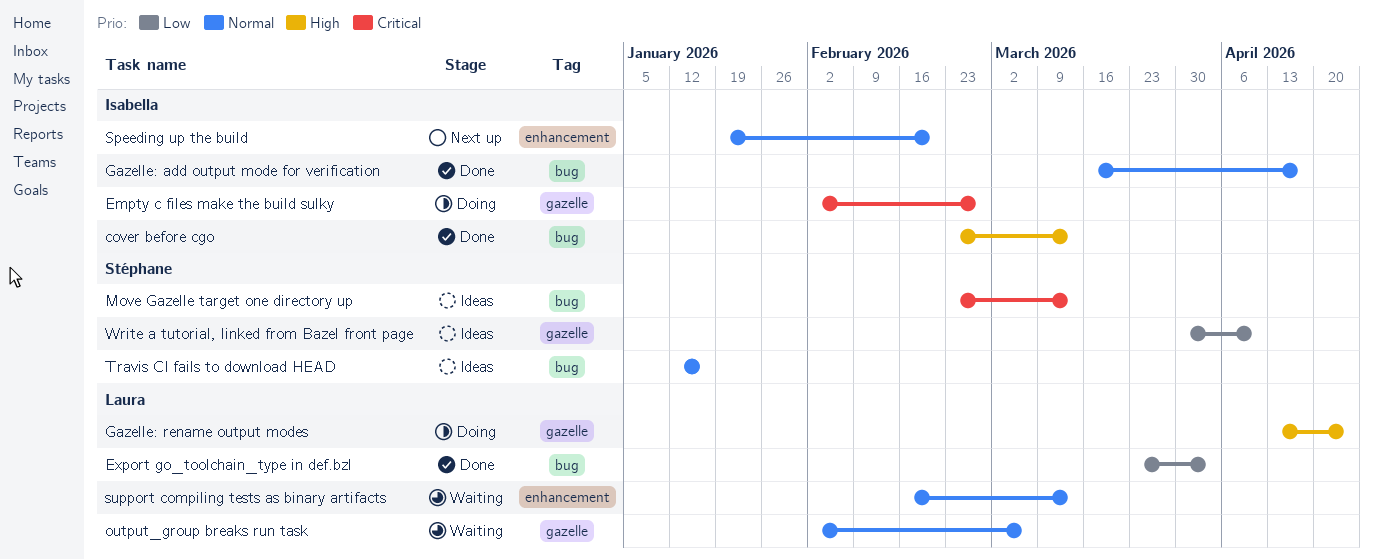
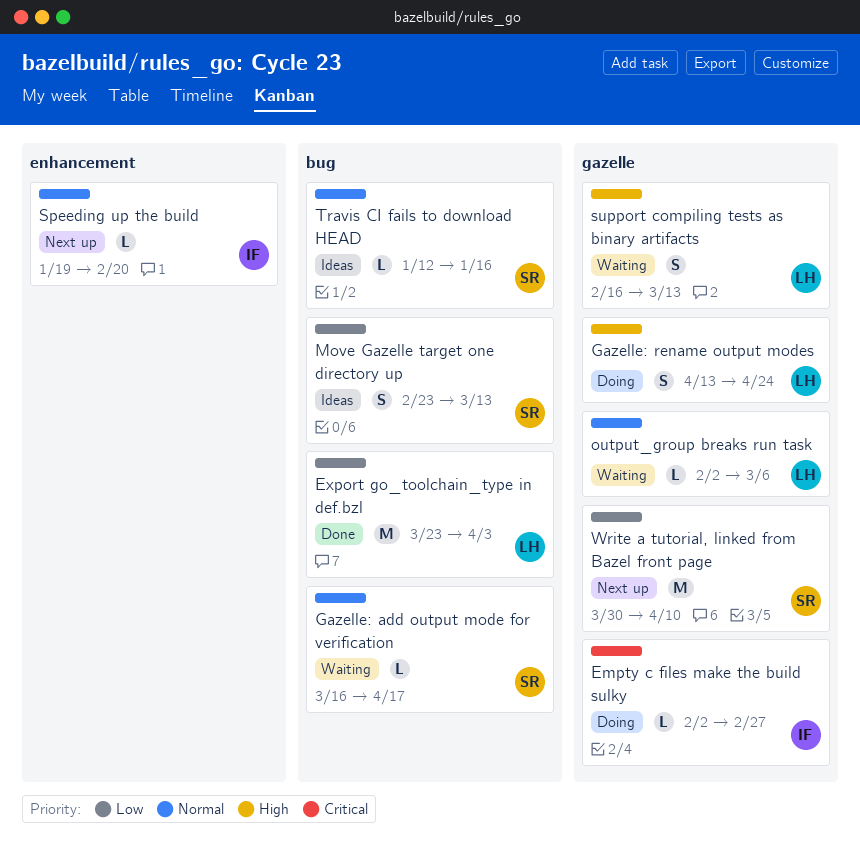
cover before cgo: present -> none
Gazelle: add output mode for verification, status: Done -> Waiting
Gazelle: add output mode for verification, owner: Isabella -> Stéphane
Move Gazelle target one directory up, priority: Critical -> Low
support compiling tests as binary artifacts, priority: Normal -> High
support compiling tests as binary artifacts, label: enhancement -> gazelle
Write a tutorial, linked from Bazel front page, status: Ideas -> Next up

